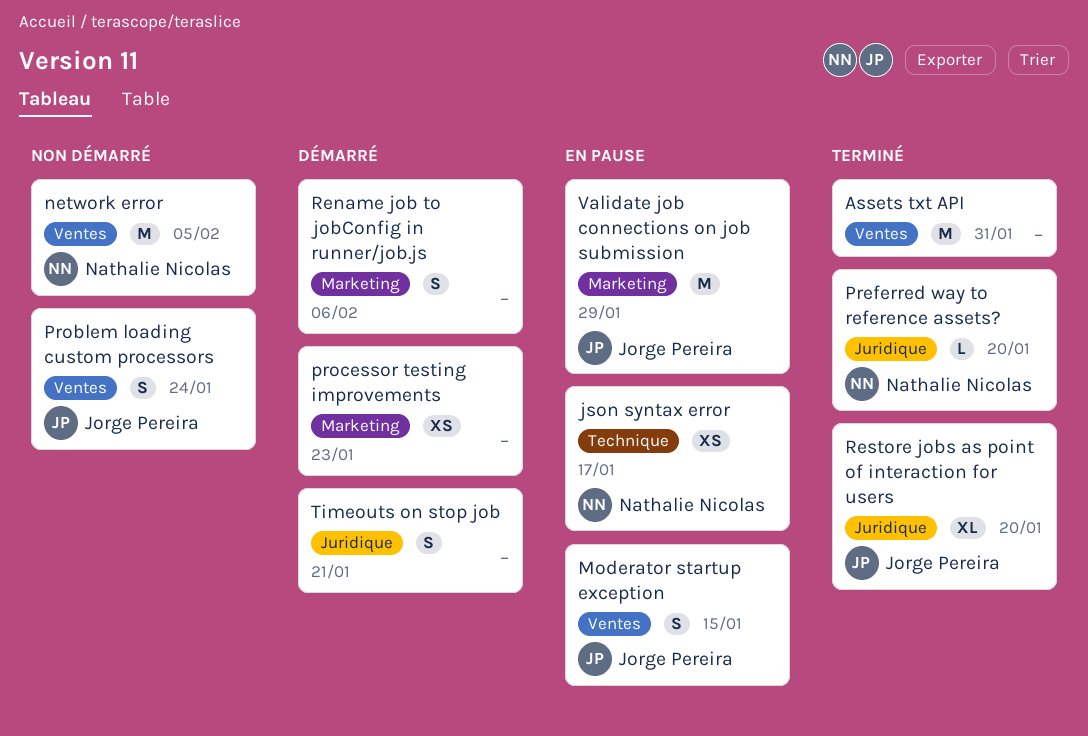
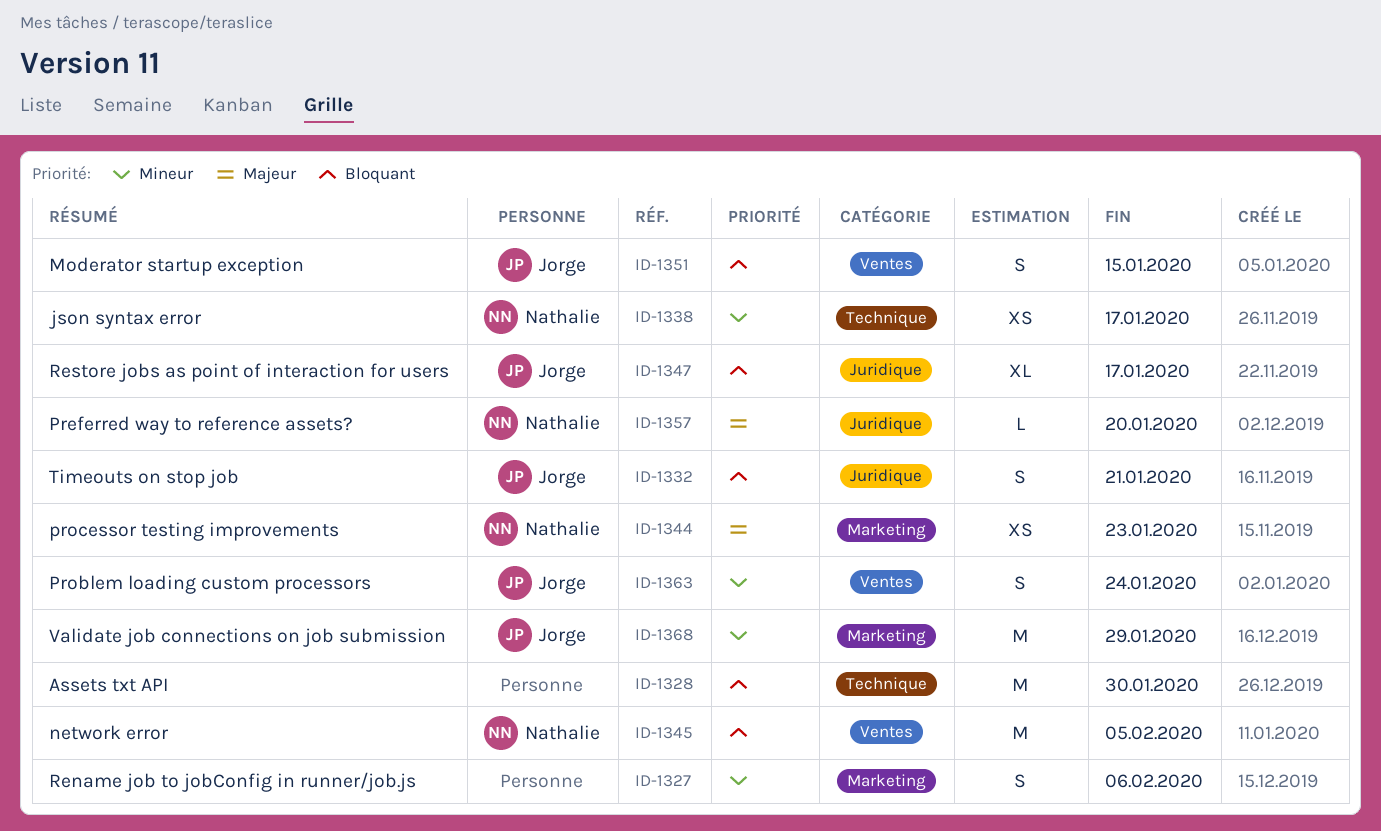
Assets txt API, label: Ventes -> Technique
Assets txt API, due: Jan 31 -> Jan 30
processor testing improvements, owner: none -> Nathalie Nicolas
Restore jobs as point of interaction for users, due: Jan 20 -> Jan 17
Timeouts on stop job, owner: none -> Jorge Pereira

